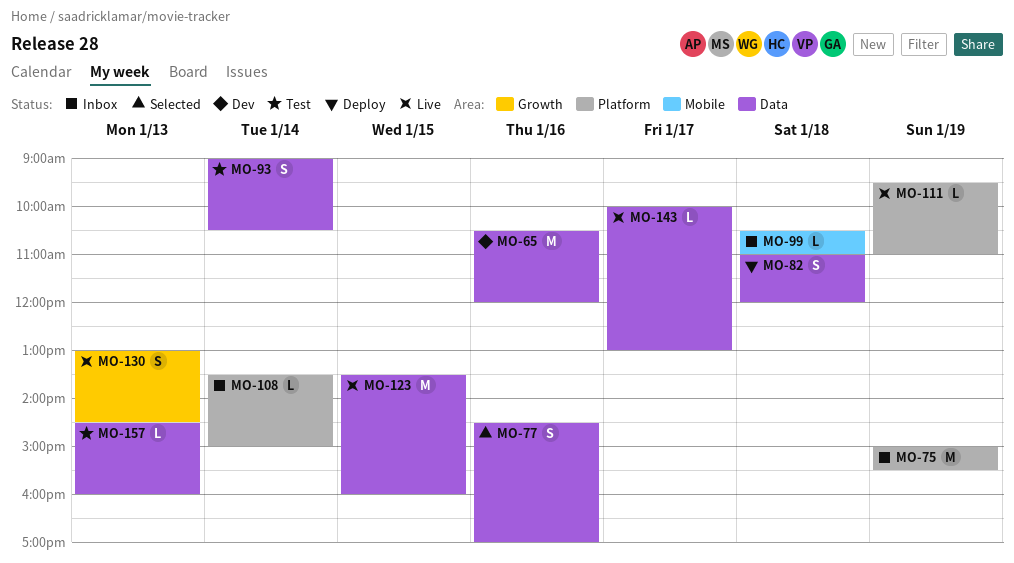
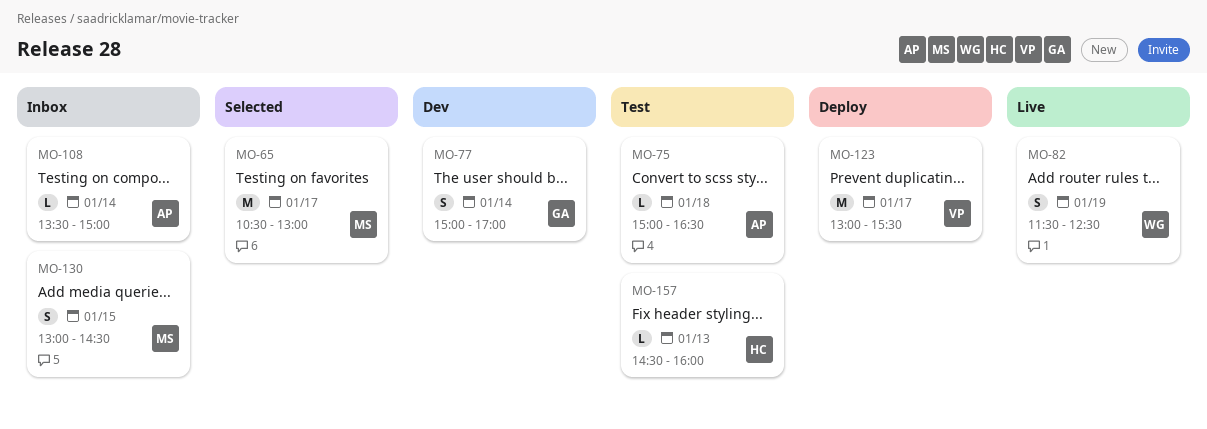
MO-65, status: Dev -> Selected
MO-65, day: Jan 16 -> Jan 17
MO-65, ends: 12:00 -> 13:00
MO-75, status: Inbox -> Test
MO-75, estimate: M -> L
MO-75, day: Jan 19 -> Jan 18
MO-75, ends: 15:30 -> 16:30
MO-77, status: Selected -> Dev
MO-77, day: Jan 16 -> Jan 14
MO-77, begins: 14:30 -> 15:00
MO-82, status: Deploy -> Live
MO-82, day: Jan 18 -> Jan 19
MO-82, begins: 11:00 -> 11:30
MO-82, ends: 12:00 -> 12:30
MO-93: present -> none
MO-99: present -> none
MO-111: present -> none
MO-123, status: Live -> Deploy
MO-123, day: Jan 15 -> Jan 17
MO-123, begins: 13:30 -> 13:00
MO-123, ends: 16:00 -> 15:30
MO-130, status: Live -> Inbox
MO-130, day: Jan 13 -> Jan 15
MO-143: present -> none

